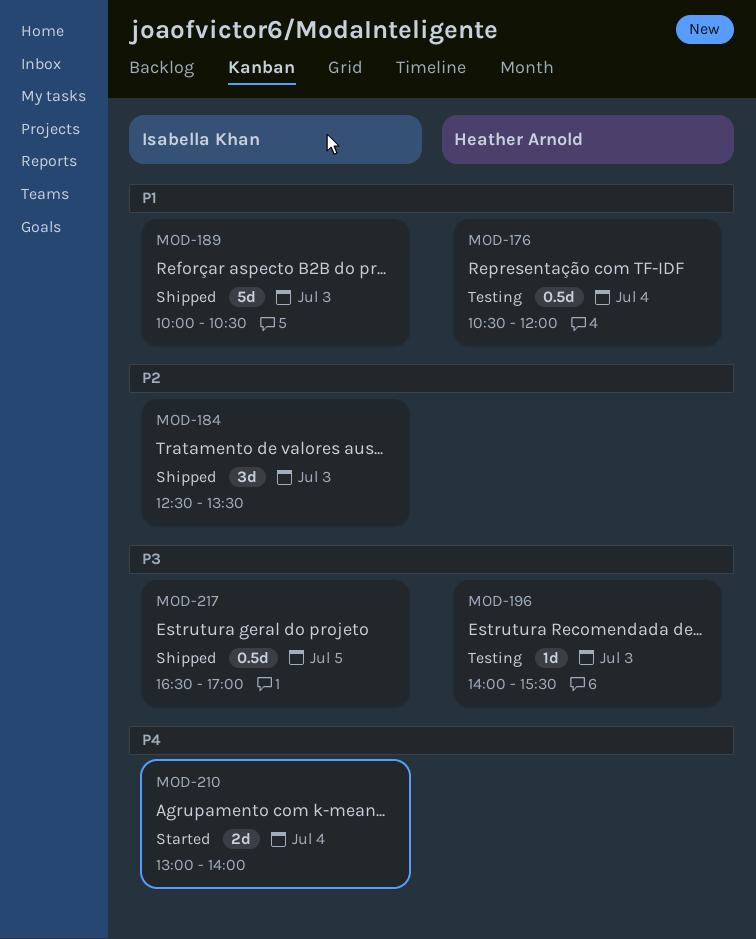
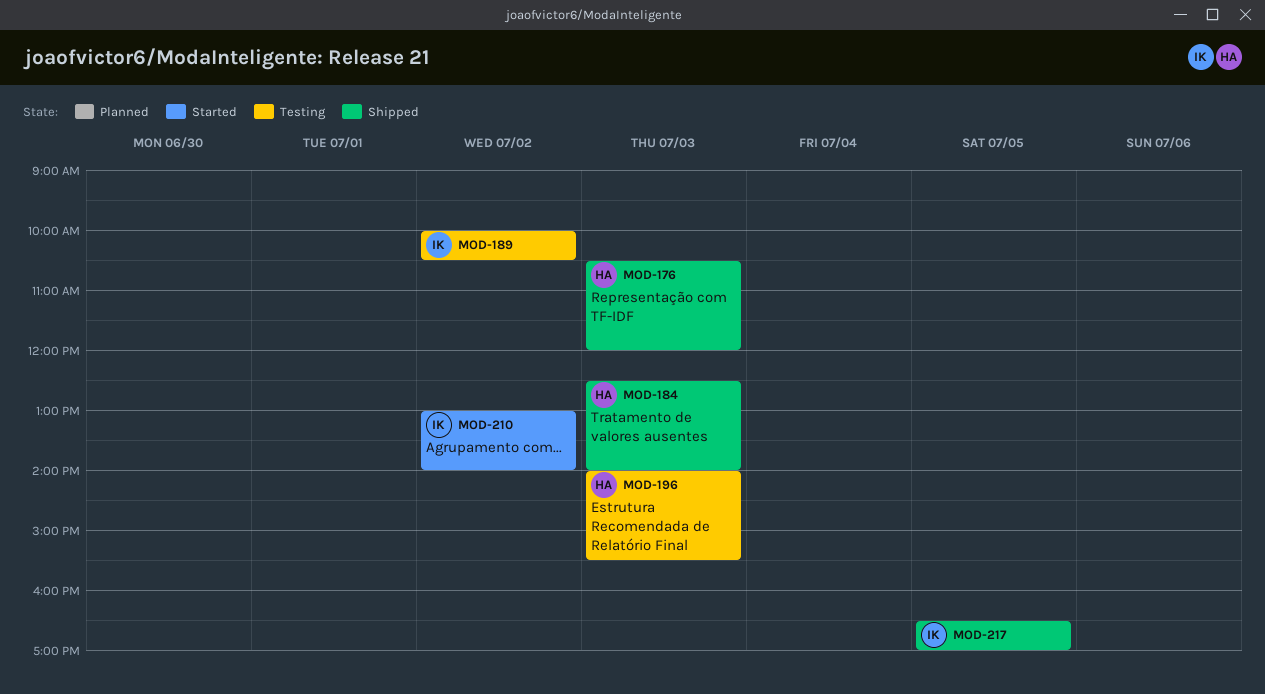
MOD-176, status: Testing -> Shipped
MOD-176, day: Jul 4 -> Jul 3
MOD-184, owner: Isabella Khan -> Heather Arnold
MOD-184, ends: 13:30 -> 14:00
MOD-189, status: Shipped -> Testing
MOD-189, day: Jul 3 -> Jul 2
MOD-210, day: Jul 4 -> Jul 2

